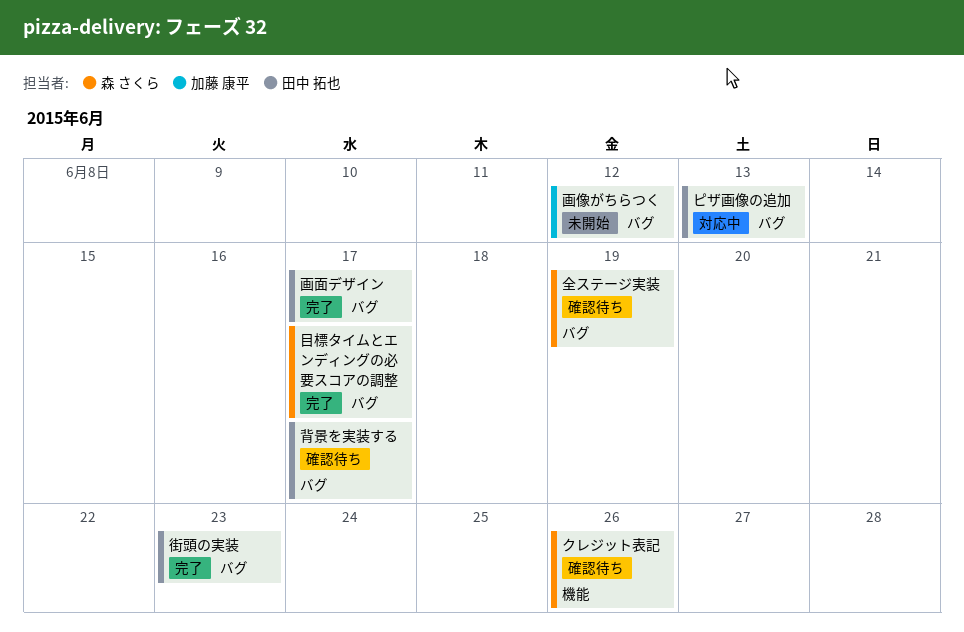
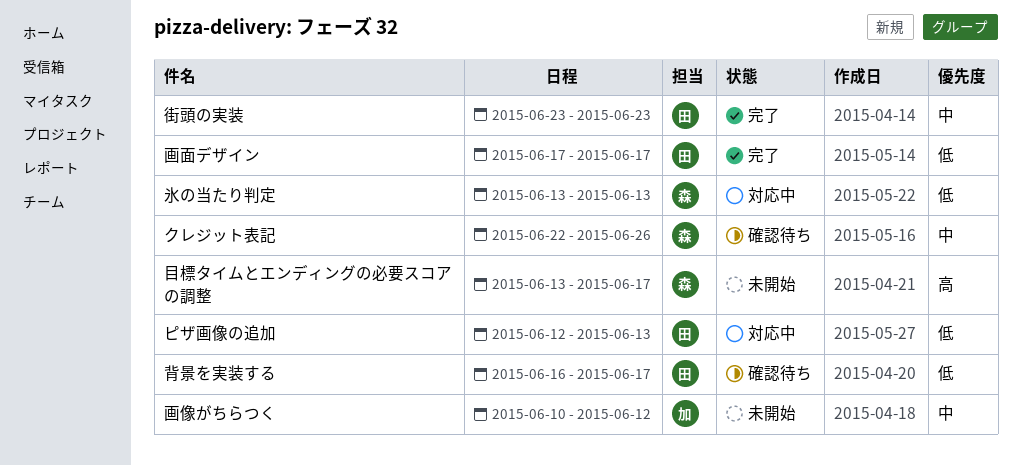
全ステージ実装: present -> none
氷の当たり判定: none -> present
目標タイムとエンディングの必要スコアの調整, status: 完了 -> 未開始

